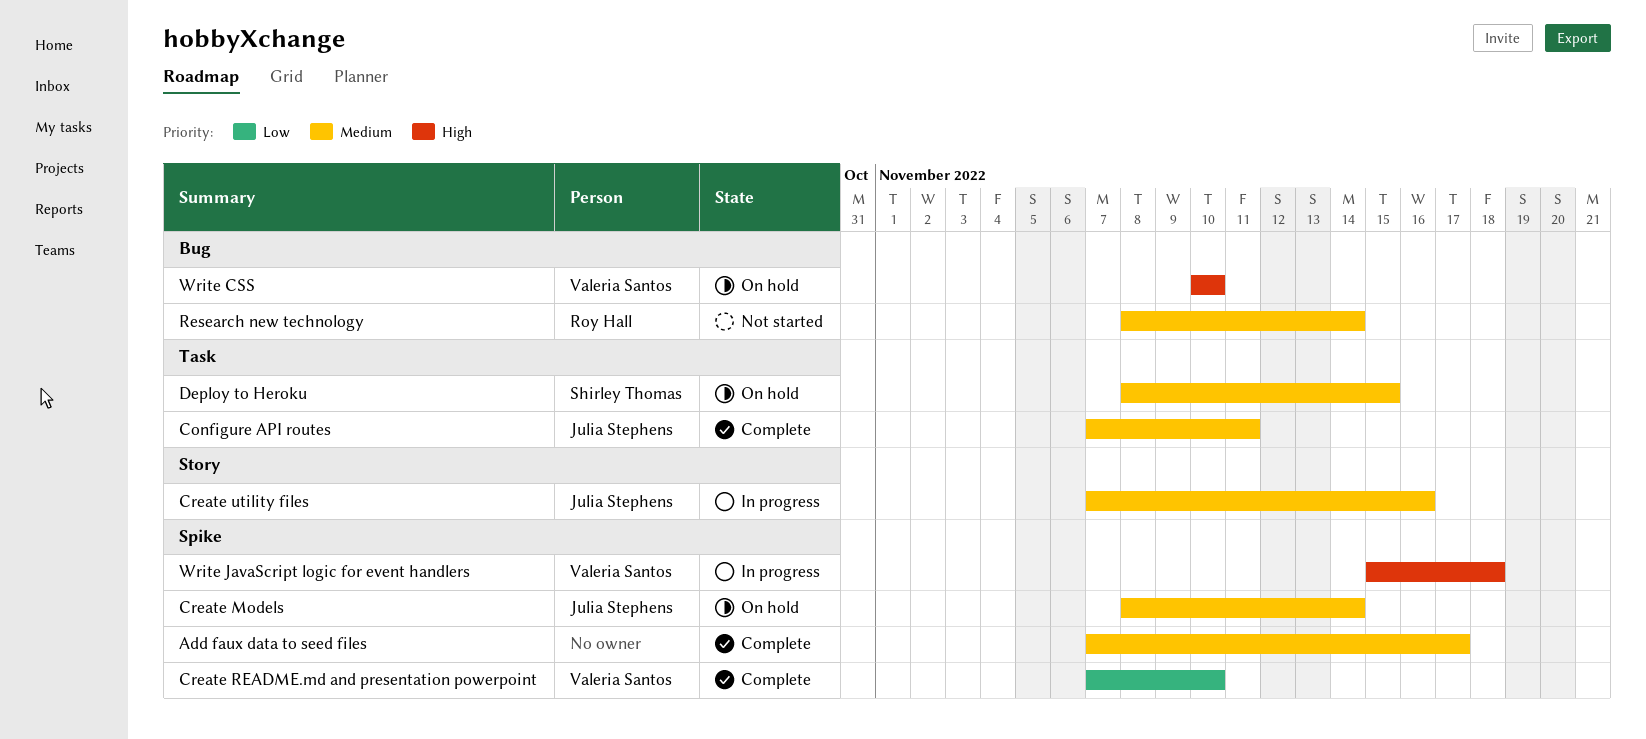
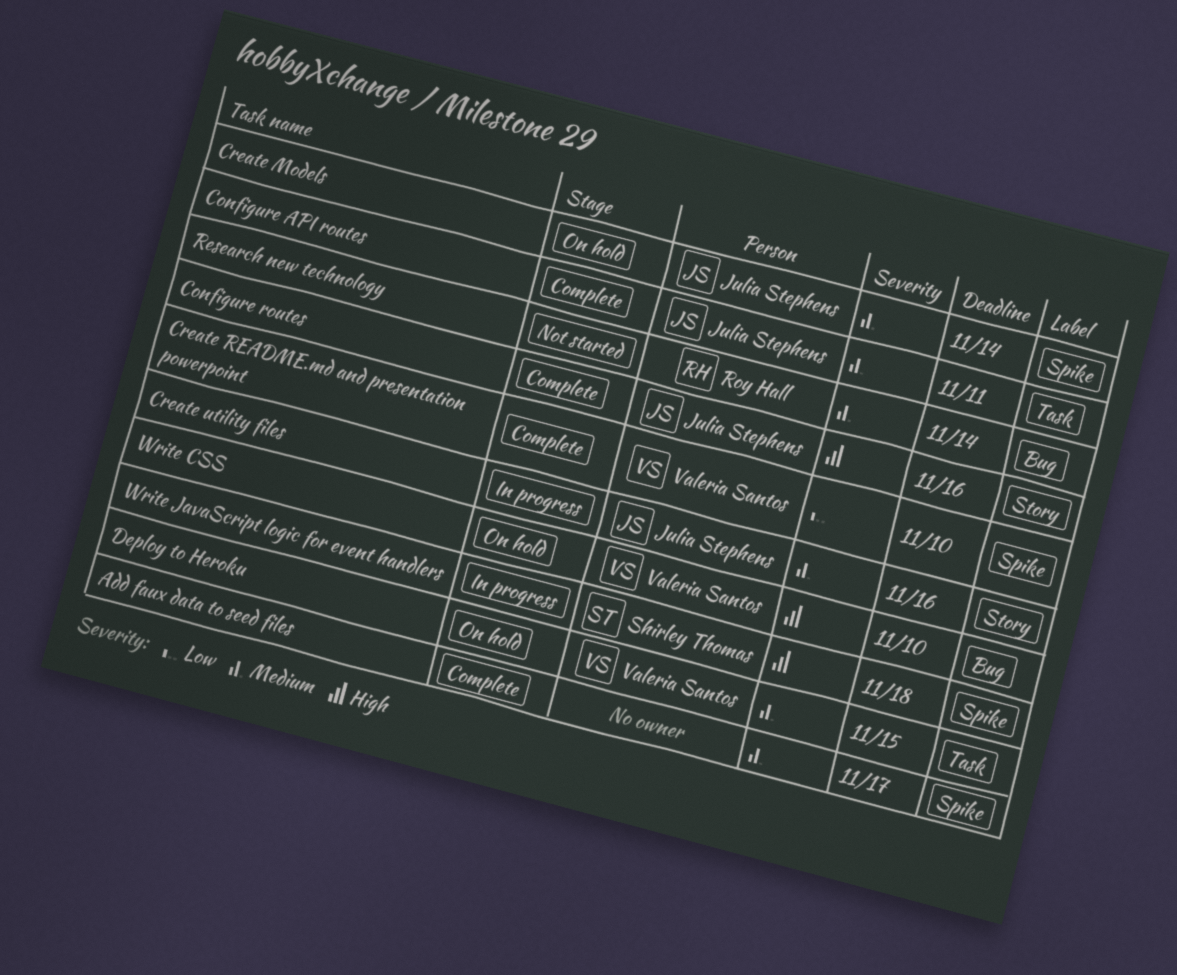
Configure routes: none -> present
Deploy to Heroku, owner: Shirley Thomas -> Valeria Santos
Write JavaScript logic for event handlers, owner: Valeria Santos -> Shirley Thomas

